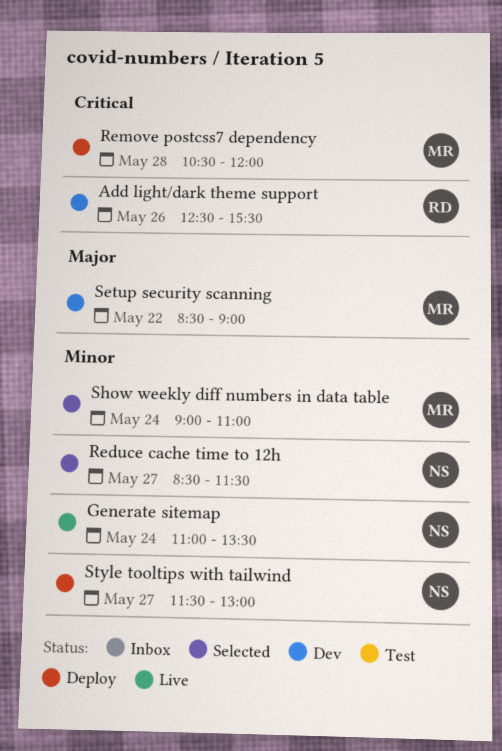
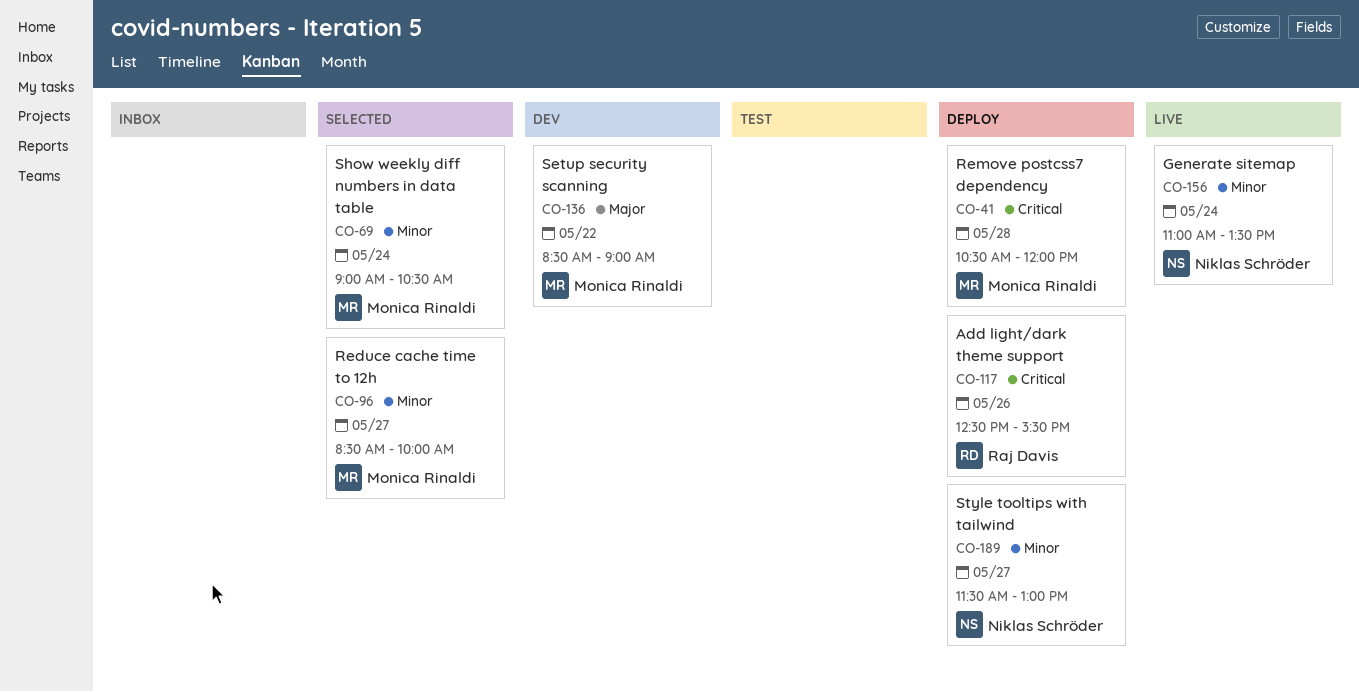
Add light/dark theme support, status: Dev -> Deploy
Reduce cache time to 12h, owner: Niklas Schröder -> Monica Rinaldi
Reduce cache time to 12h, ends: 11:30 -> 10:00
Show weekly diff numbers in data table, ends: 11:00 -> 10:30

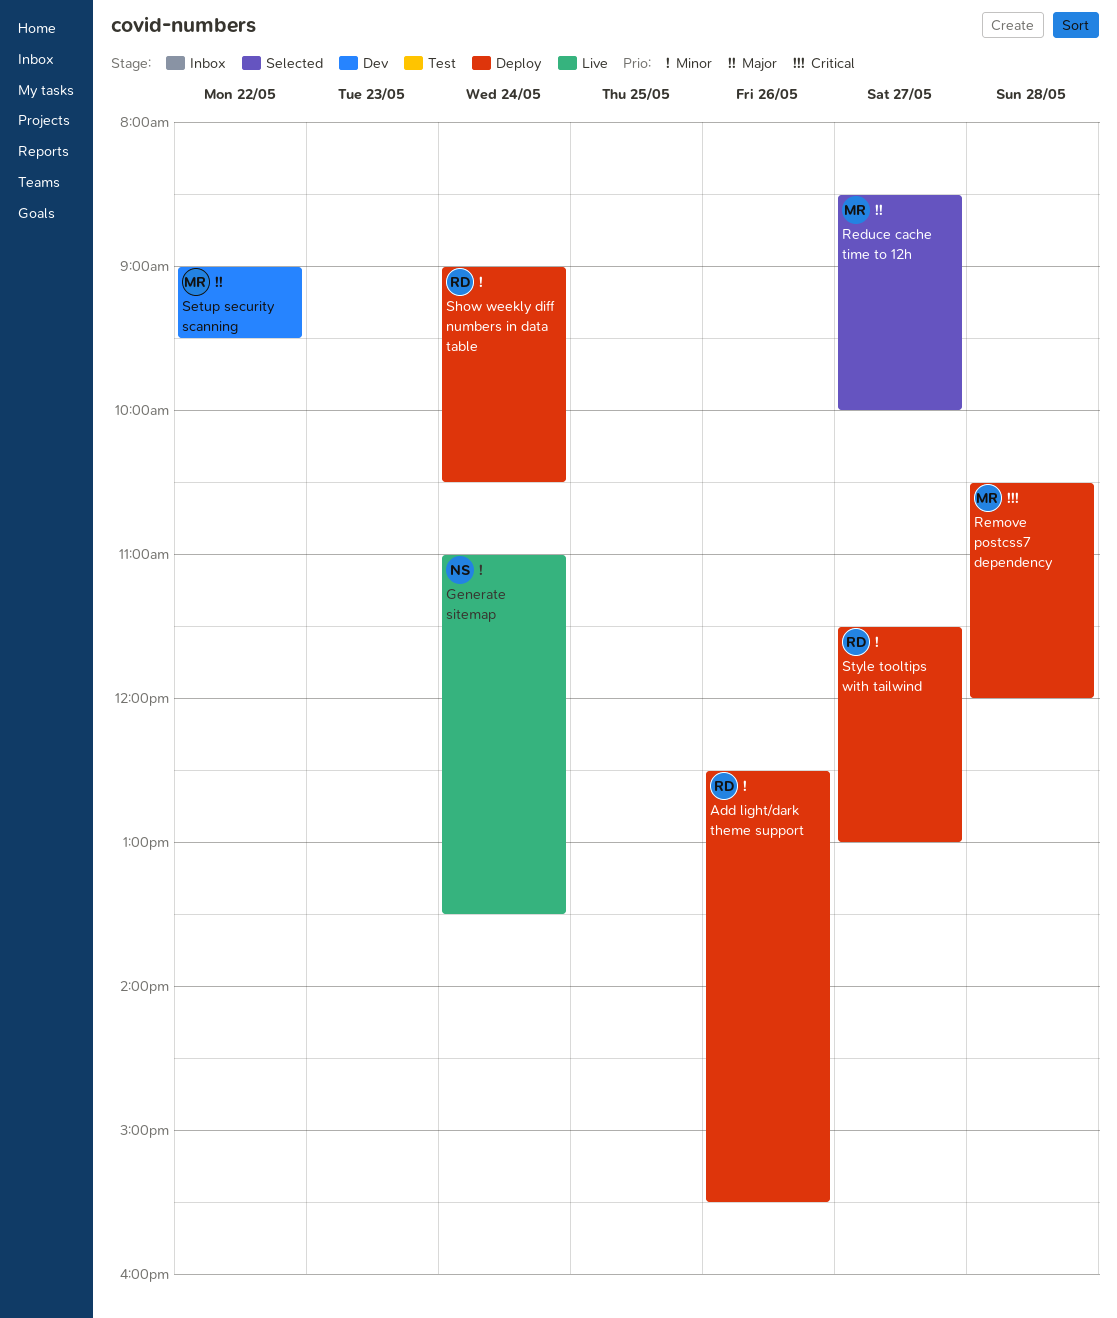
Add light/dark theme support, priority: Critical -> Minor
Reduce cache time to 12h, priority: Minor -> Major
Setup security scanning, begins: 08:30 -> 09:00
Setup security scanning, ends: 09:00 -> 09:30
Show weekly diff numbers in data table, status: Selected -> Deploy
Show weekly diff numbers in data table, owner: Monica Rinaldi -> Raj Davis
Style tooltips with tailwind, owner: Niklas Schröder -> Raj Davis

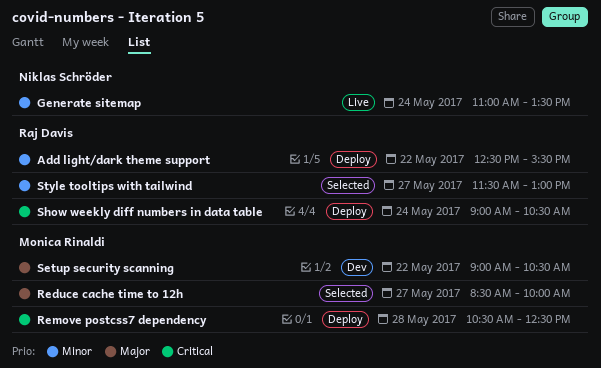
Add light/dark theme support, day: May 26 -> May 22
Remove postcss7 dependency, ends: 12:00 -> 12:30
Setup security scanning, ends: 09:30 -> 10:30
Show weekly diff numbers in data table, priority: Minor -> Critical
Style tooltips with tailwind, status: Deploy -> Selected

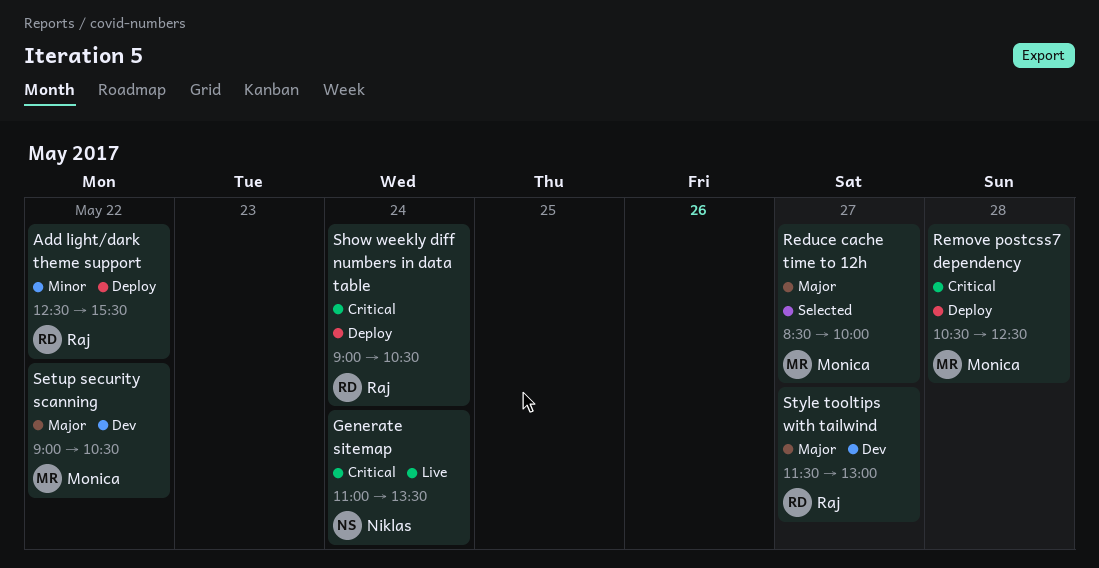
Generate sitemap, priority: Minor -> Critical
Style tooltips with tailwind, status: Selected -> Dev
Style tooltips with tailwind, priority: Minor -> Major

